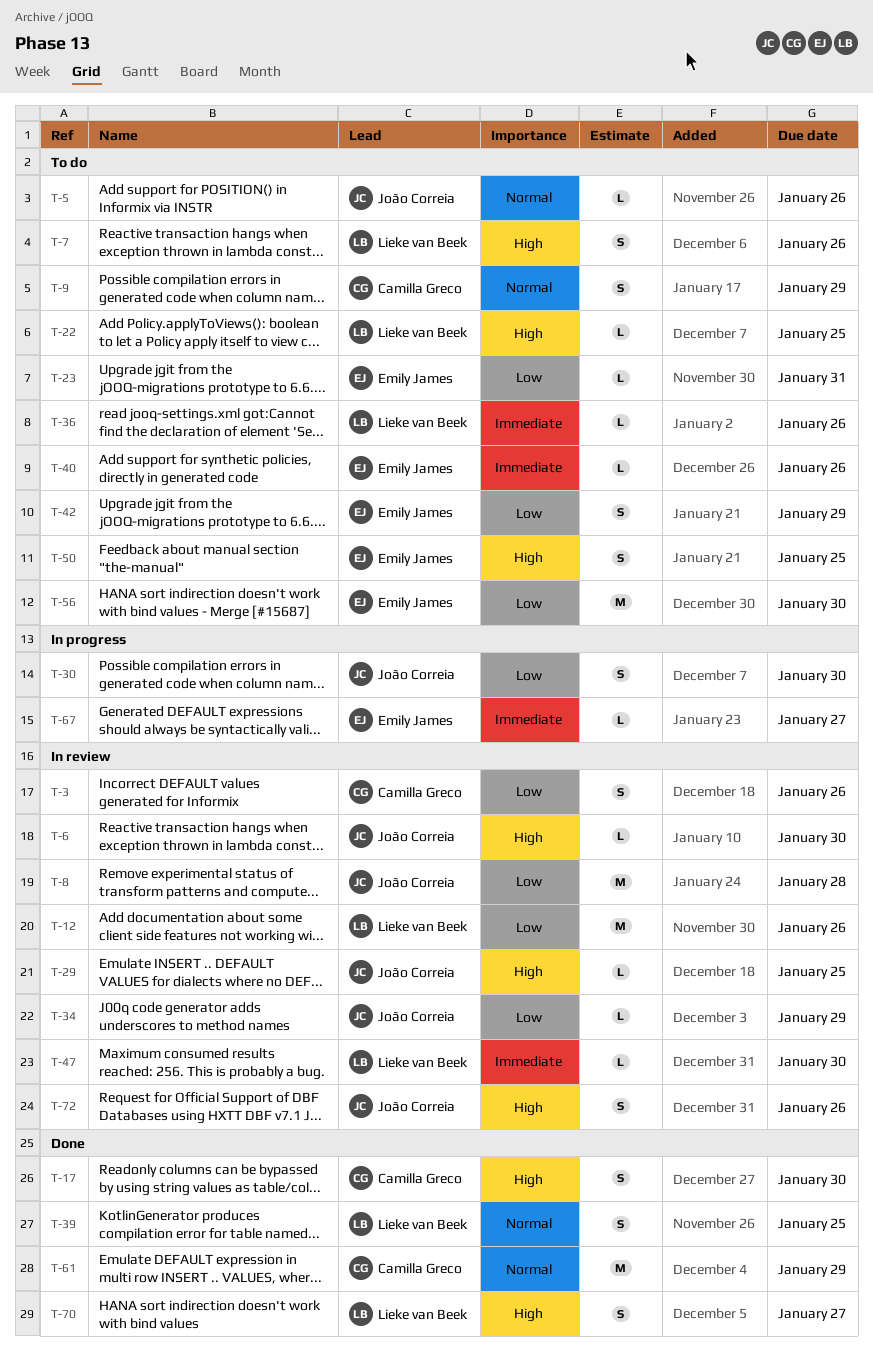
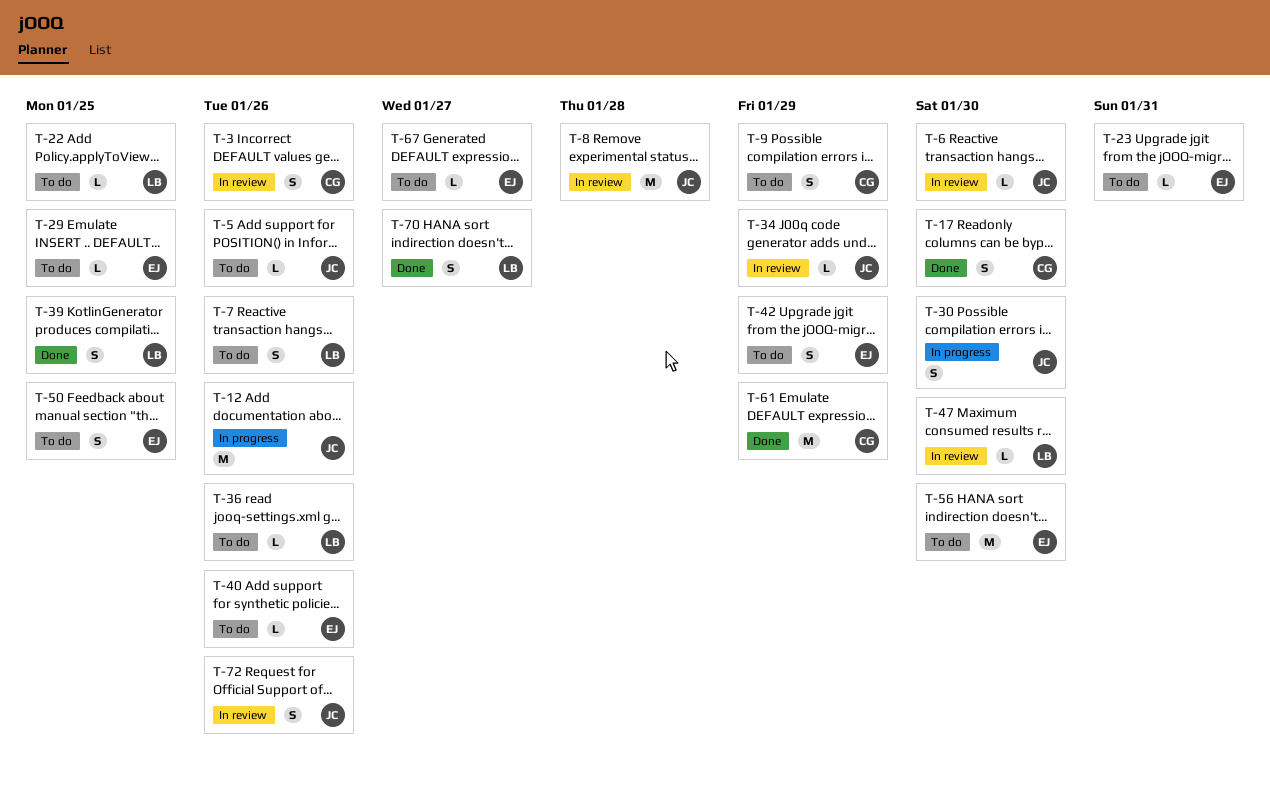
T-12, status: In review -> In progress
T-12, owner: Lieke van Beek -> João Correia
T-29, status: In review -> To do
T-29, owner: João Correia -> Emily James
T-67, status: In progress -> To do

